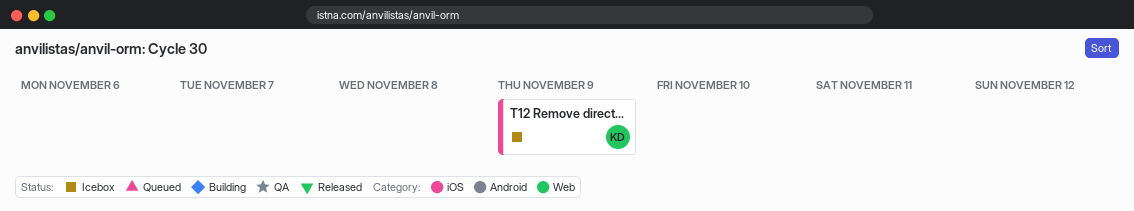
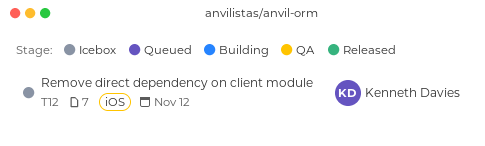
T12, due: Nov 9 -> Nov 12

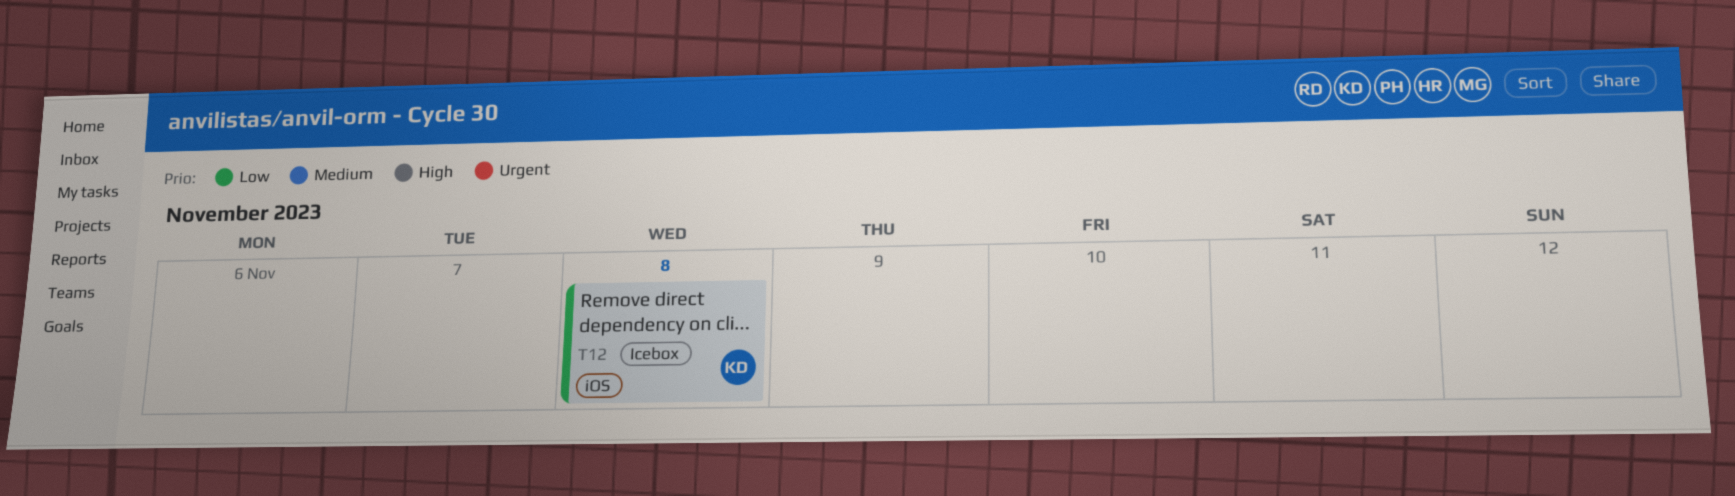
T12, due: Nov 12 -> Nov 8

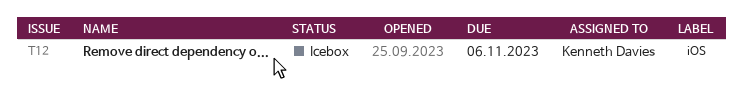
T12, due: Nov 8 -> Nov 6

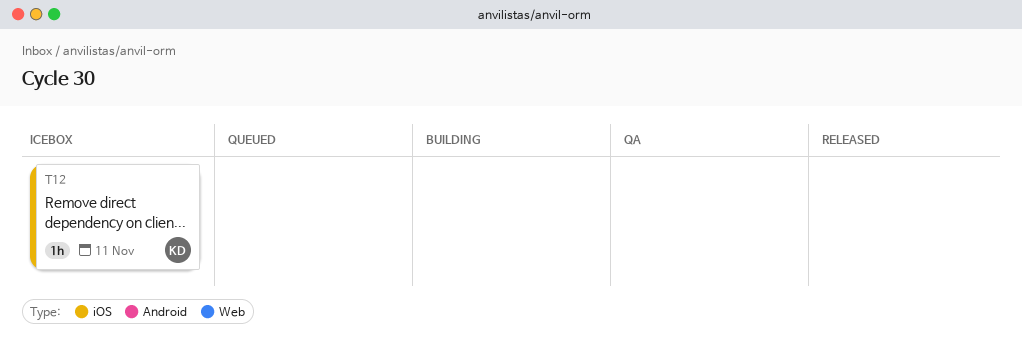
T12, due: Nov 6 -> Nov 11

